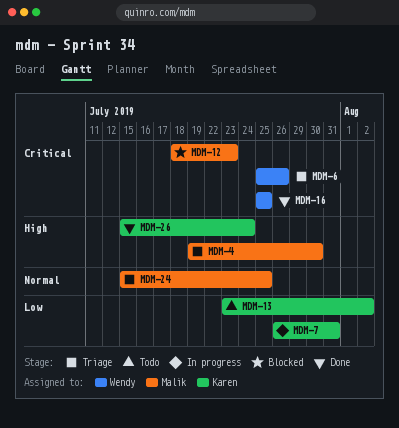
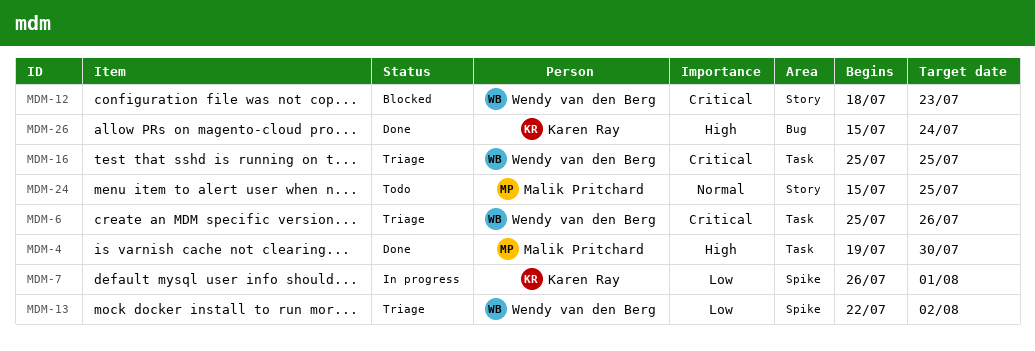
MDM-4, status: Triage -> Done
MDM-7, due: Jul 31 -> Aug 1
MDM-12, owner: Malik Pritchard -> Wendy van den Berg
MDM-13, status: Todo -> Triage
MDM-13, owner: Karen Ray -> Wendy van den Berg
MDM-13, start: Jul 23 -> Jul 22
MDM-16, status: Done -> Triage
MDM-24, status: Triage -> Todo

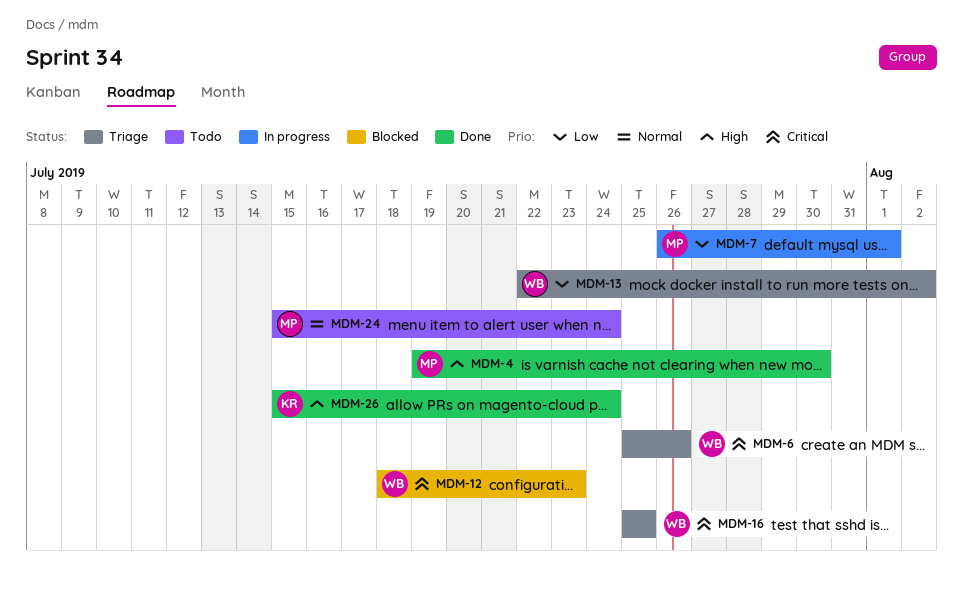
MDM-7, owner: Karen Ray -> Malik Pritchard
MDM-24, due: Jul 25 -> Jul 24

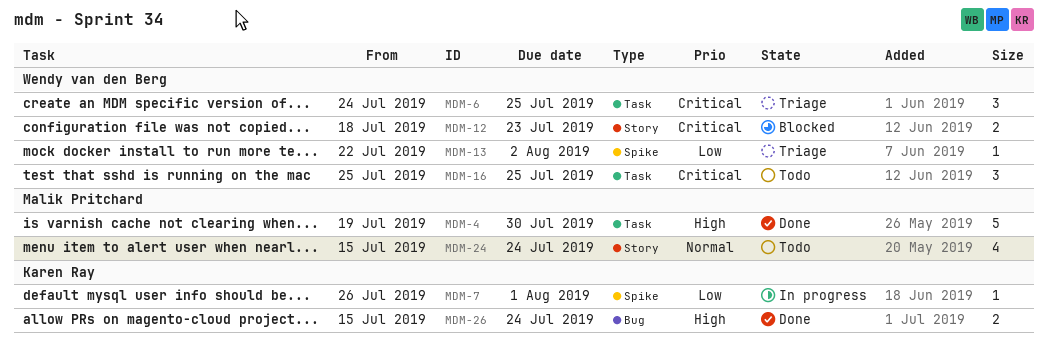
MDM-6, start: Jul 25 -> Jul 24
MDM-6, due: Jul 26 -> Jul 25
MDM-7, owner: Malik Pritchard -> Karen Ray
MDM-16, status: Triage -> Todo

